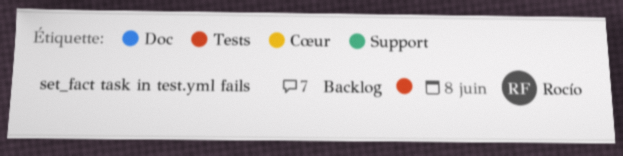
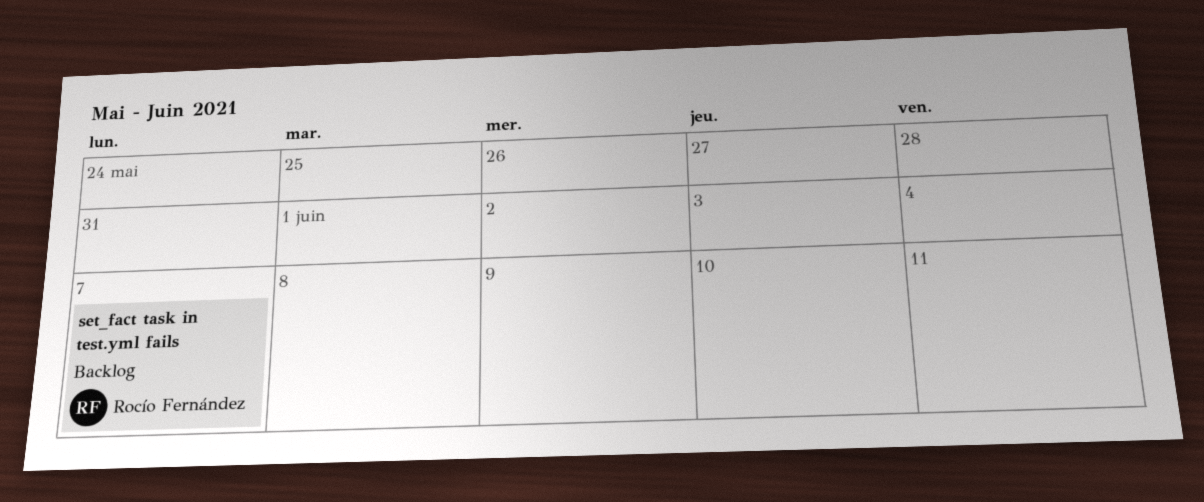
set_fact task in test.yml fails, due: Jun 8 -> Jun 7

